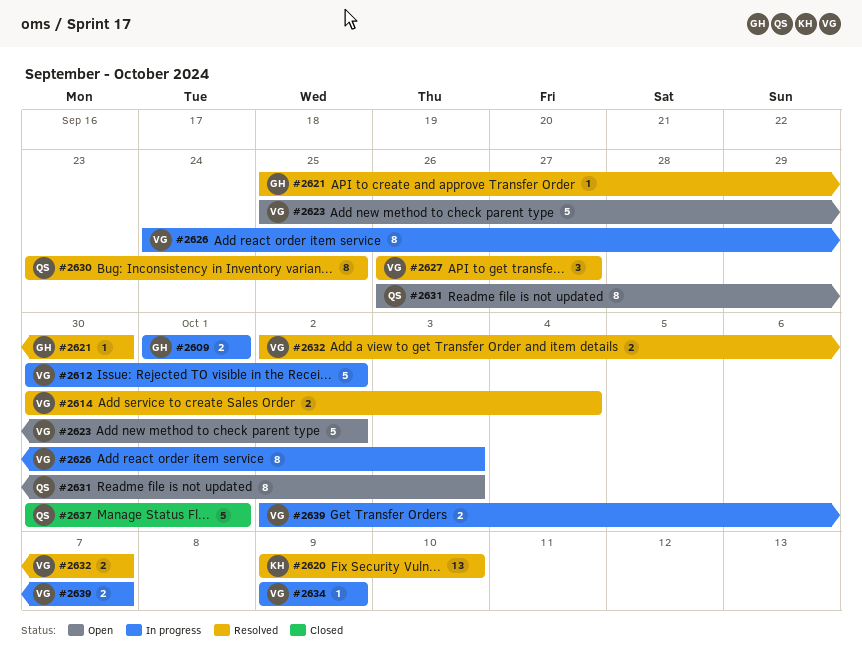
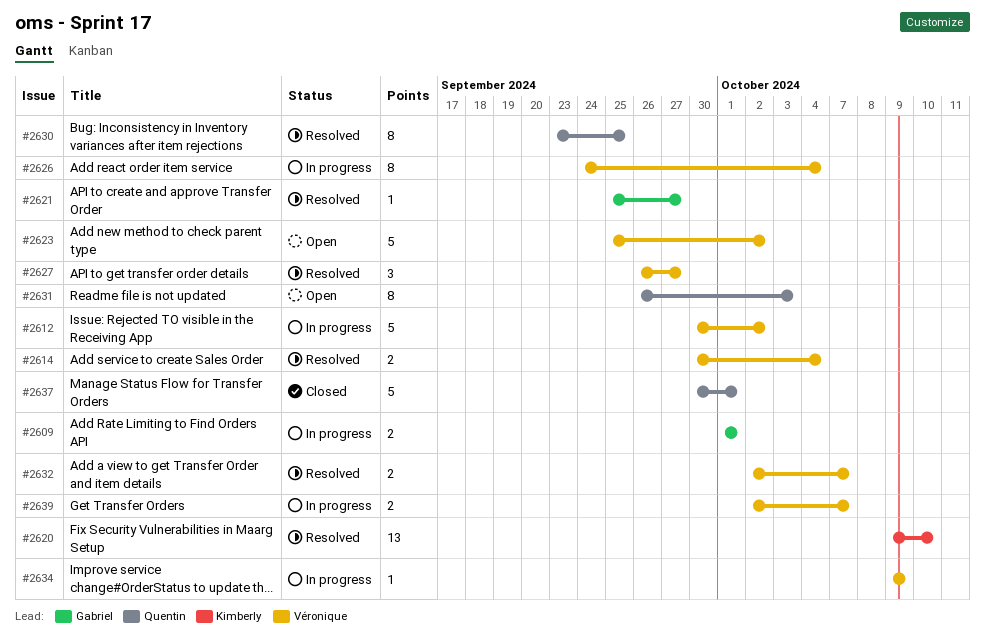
#2621, due: Sep 30 -> Sep 27
#2626, due: Oct 3 -> Oct 4

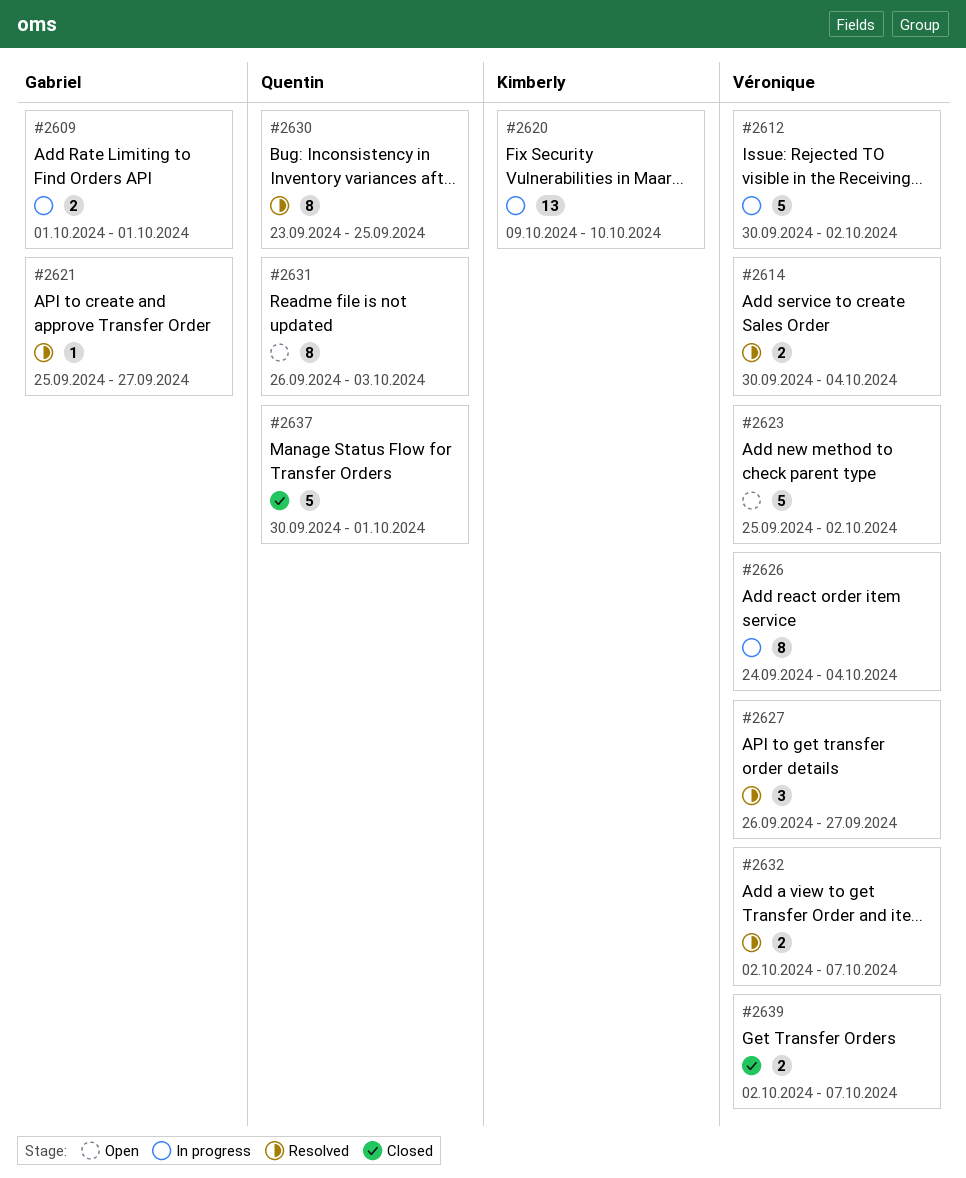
#2620, status: Resolved -> In progress
#2634: present -> none
#2639, status: In progress -> Closed

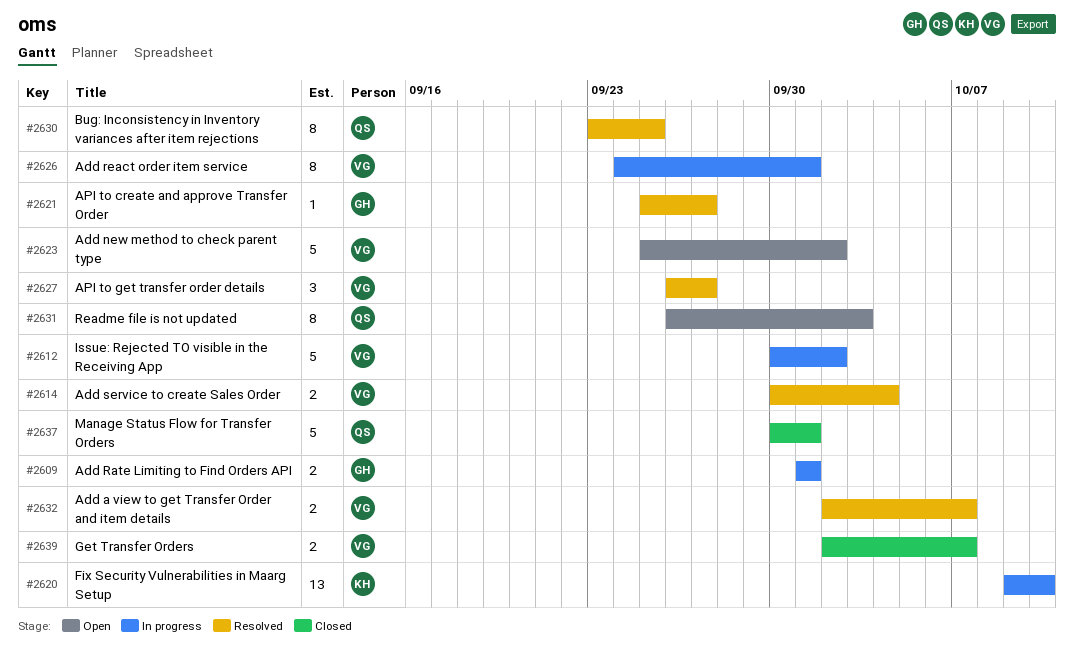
#2626, due: Oct 4 -> Oct 1

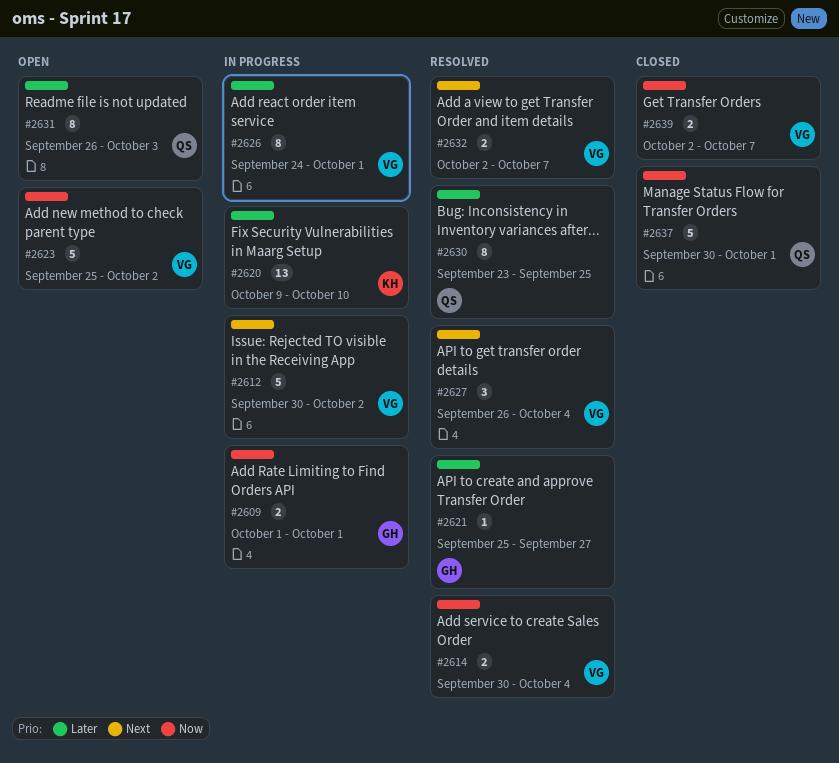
#2627, due: Sep 27 -> Oct 4

